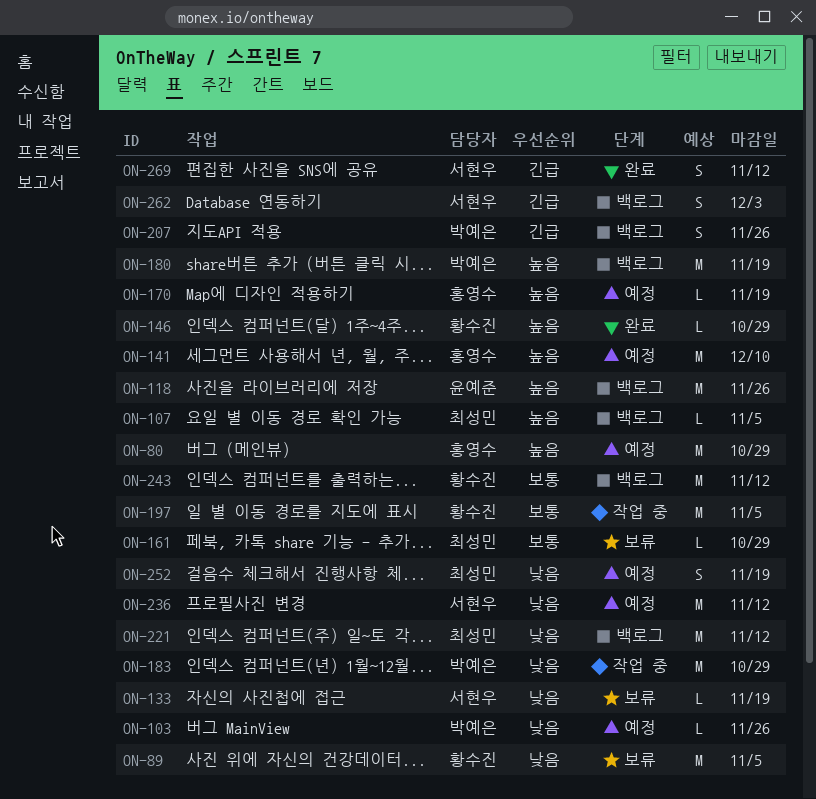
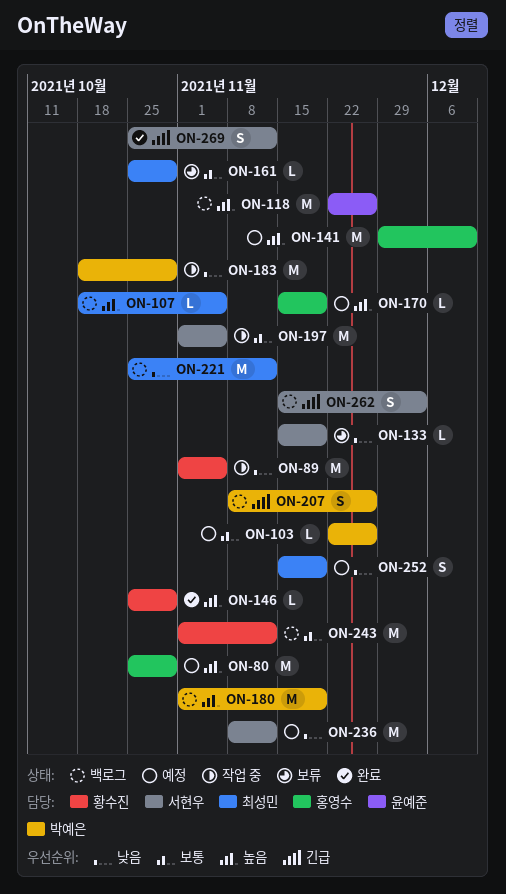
ON-89, status: 보류 -> 작업 중
ON-103, priority: 낮음 -> 보통
ON-197, owner: 황수진 -> 서현우

